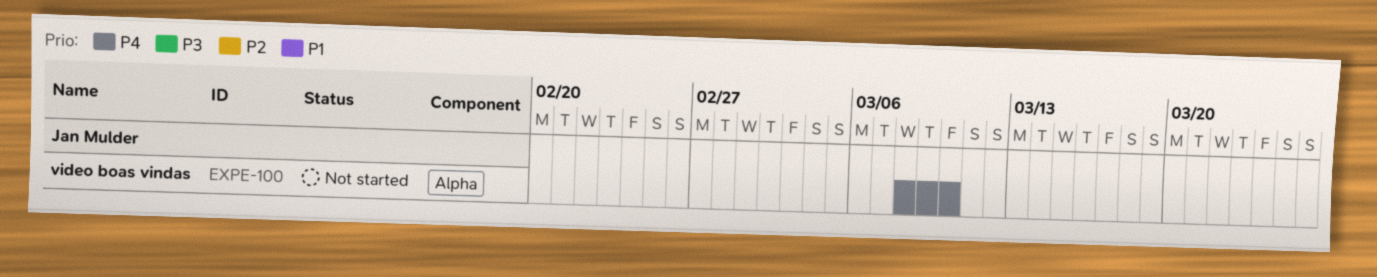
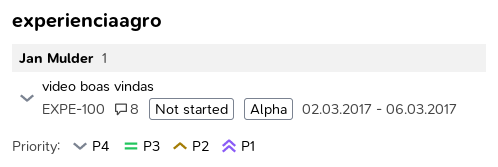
EXPE-100, start: Mar 8 -> Mar 2
EXPE-100, due: Mar 10 -> Mar 6

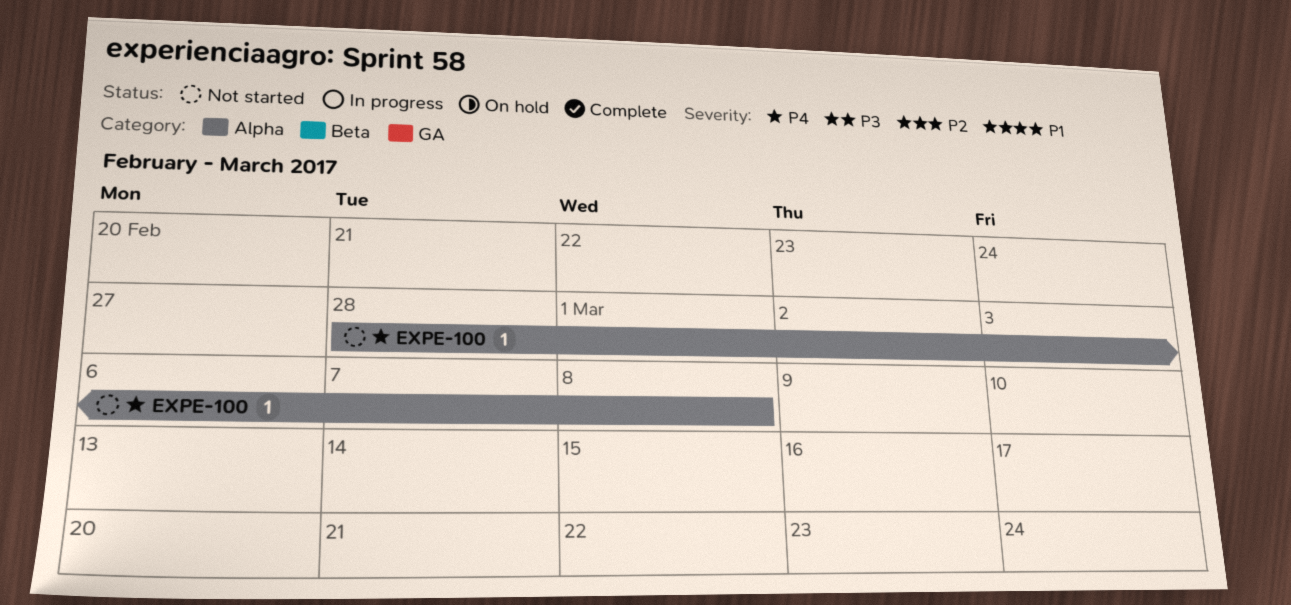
EXPE-100, start: Mar 2 -> Feb 28
EXPE-100, due: Mar 6 -> Mar 8

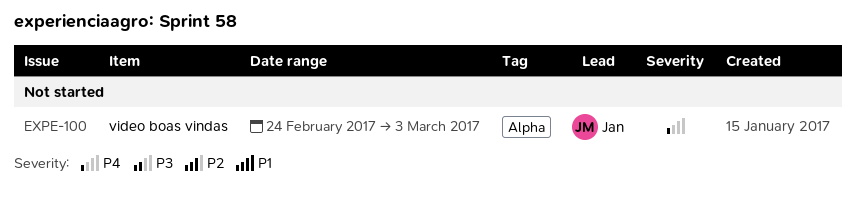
EXPE-100, start: Feb 28 -> Feb 24
EXPE-100, due: Mar 8 -> Mar 3

